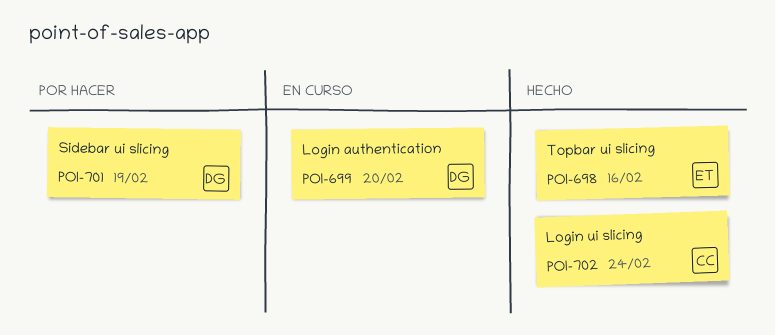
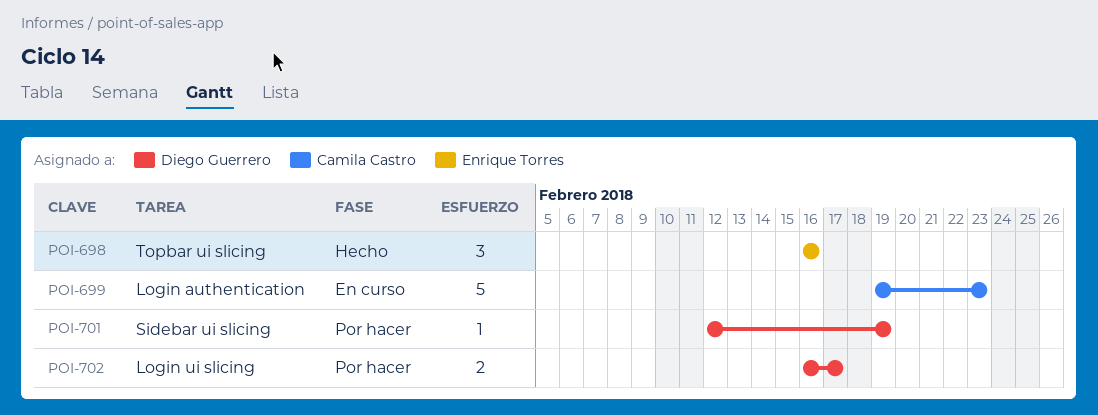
POI-699, owner: Diego Guerrero -> Camila Castro
POI-699, due: Feb 20 -> Feb 23
POI-702, status: Hecho -> Por hacer
POI-702, owner: Camila Castro -> Diego Guerrero
POI-702, due: Feb 24 -> Feb 17

